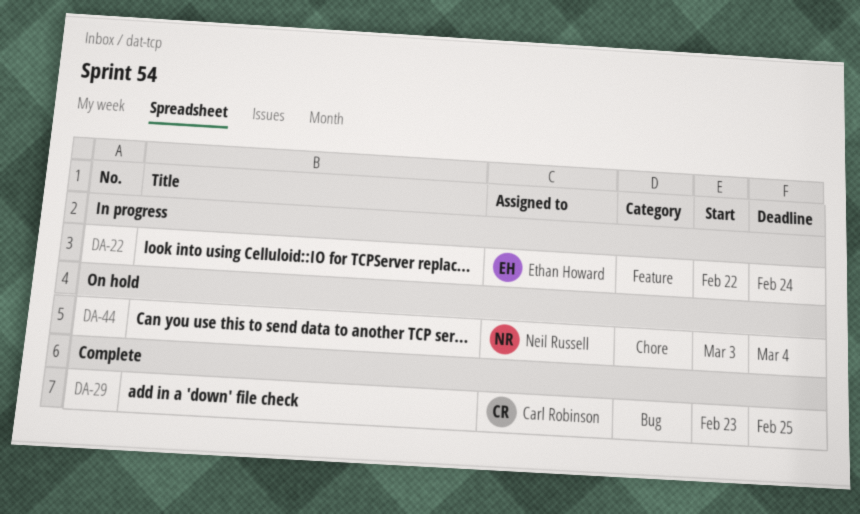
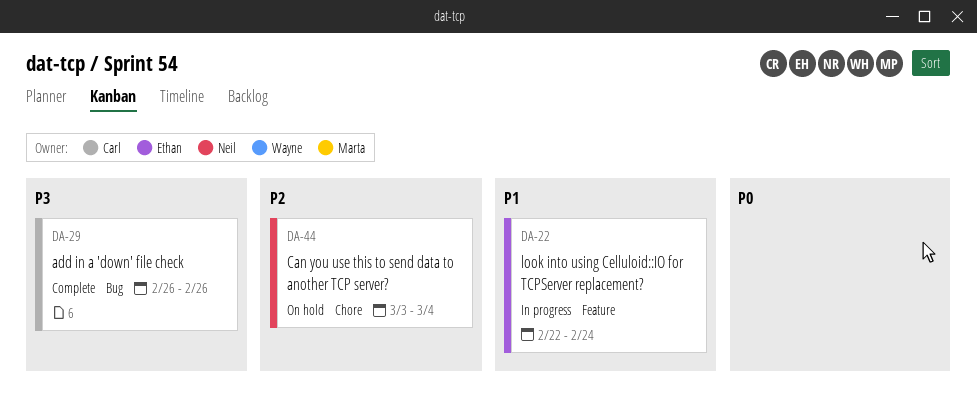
DA-29, start: Feb 23 -> Feb 26
DA-29, due: Feb 25 -> Feb 26

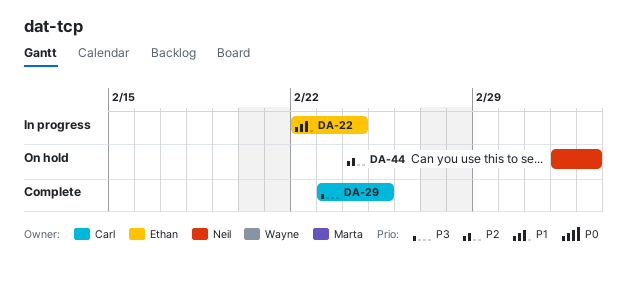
DA-29, start: Feb 26 -> Feb 23
DA-29, due: Feb 26 -> Feb 25

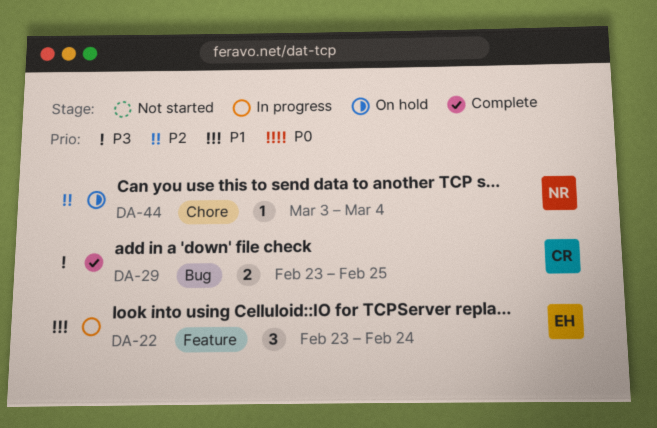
DA-22, start: Feb 22 -> Feb 23

